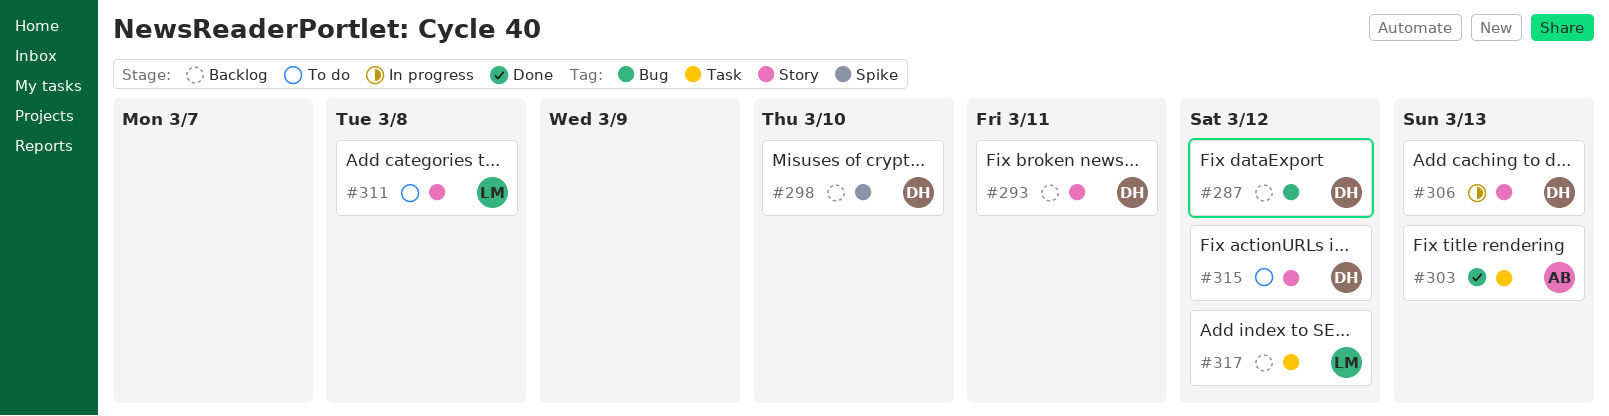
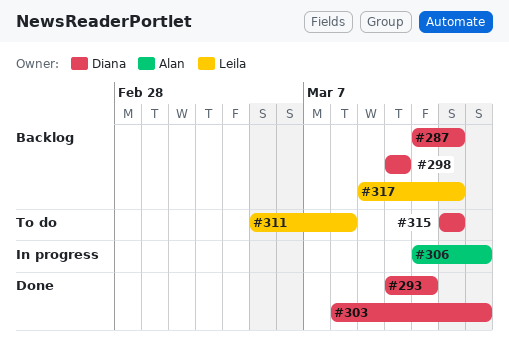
#293, status: Backlog -> Done
#303, owner: Alan -> Diana
#306, owner: Diana -> Alan

